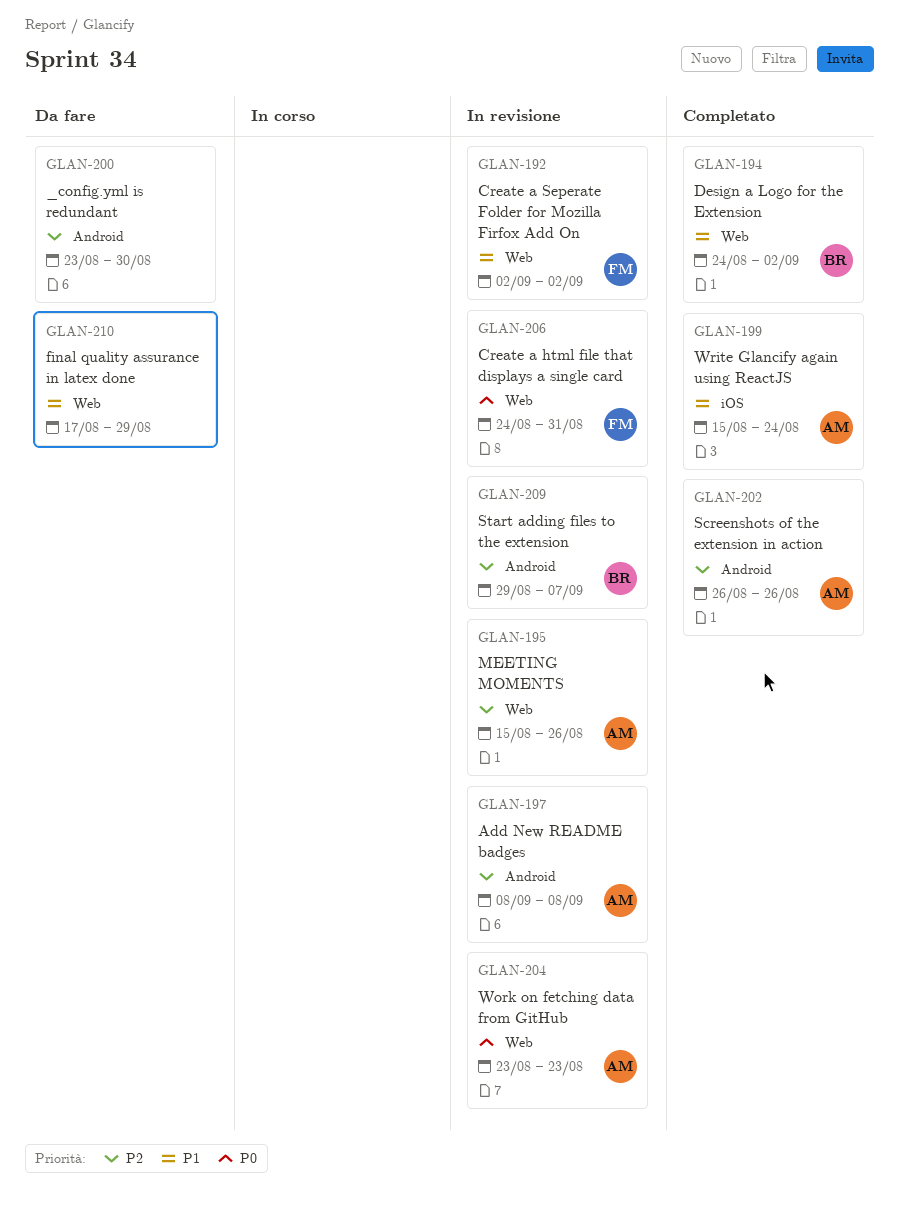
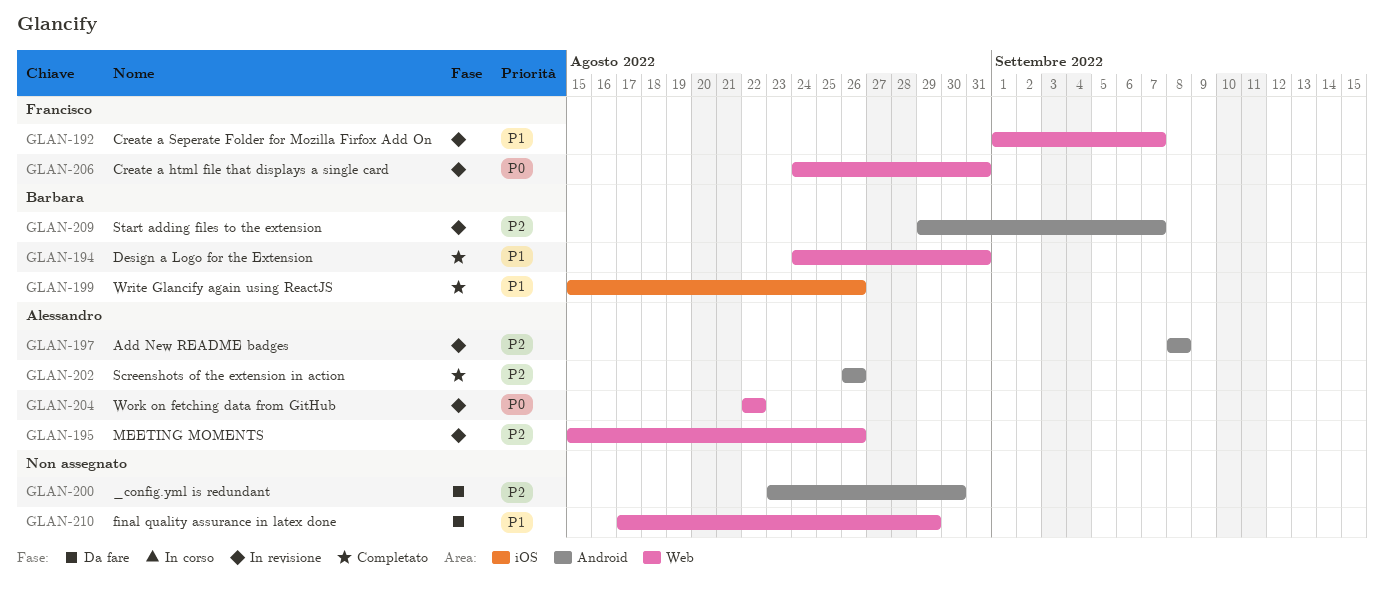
GLAN-192, start: Sep 2 -> Sep 1
GLAN-192, due: Sep 2 -> Sep 7
GLAN-194, due: Sep 2 -> Aug 31
GLAN-199, owner: Alessandro -> Barbara
GLAN-199, due: Aug 24 -> Aug 26
GLAN-204, start: Aug 23 -> Aug 22
GLAN-204, due: Aug 23 -> Aug 22

